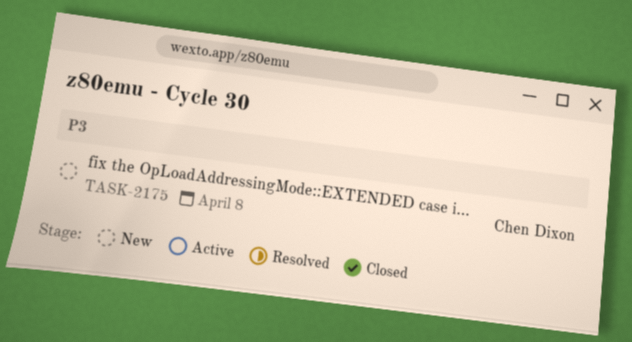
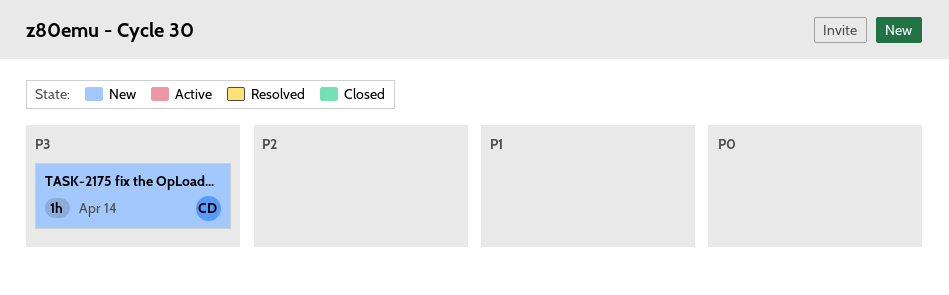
TASK-2175, due: Apr 8 -> Apr 14

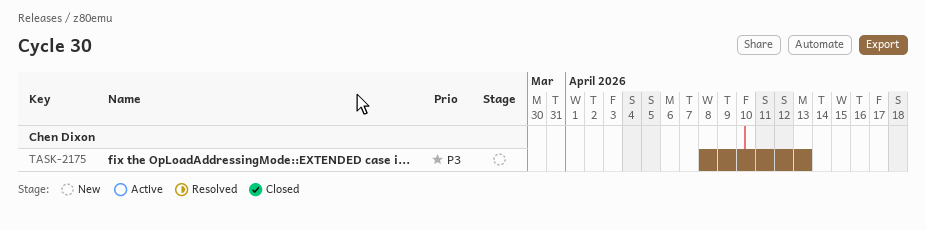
TASK-2175, due: Apr 14 -> Apr 13

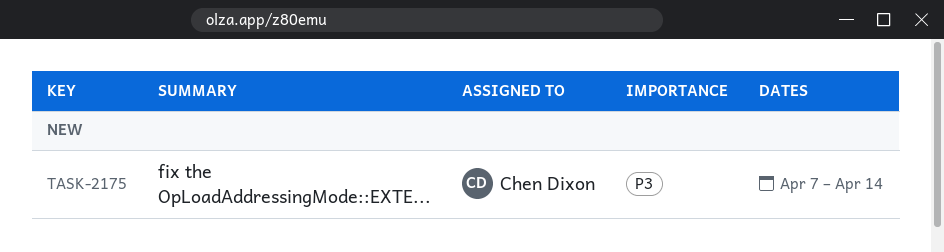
TASK-2175, start: Apr 8 -> Apr 7
TASK-2175, due: Apr 13 -> Apr 14

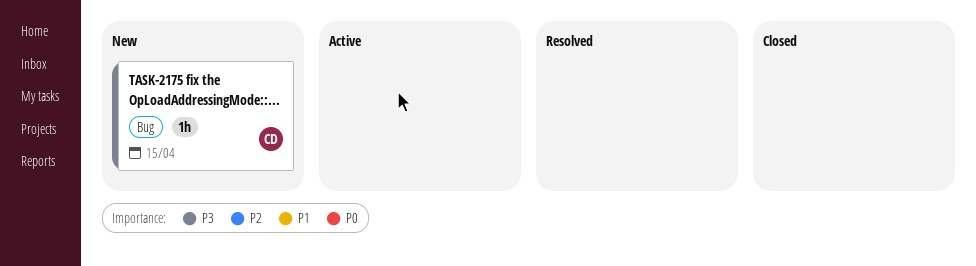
TASK-2175, due: Apr 14 -> Apr 15

